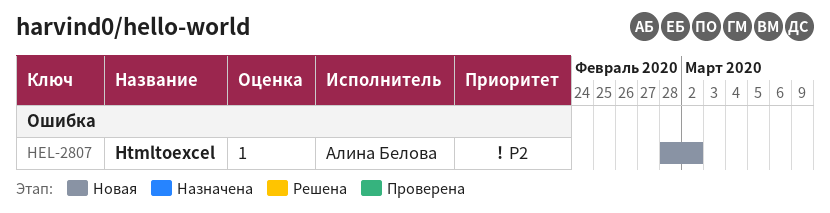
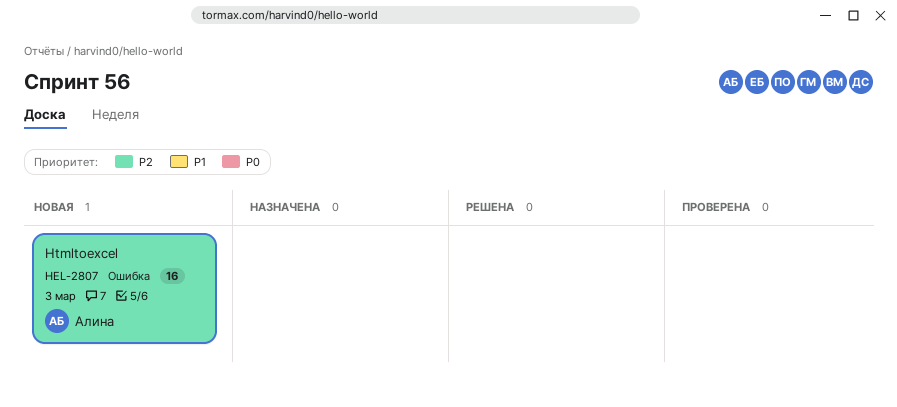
HEL-2807, estimate: 1 -> 16
HEL-2807, due: Mar 2 -> Mar 3

